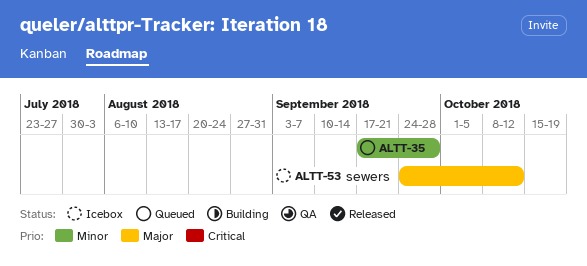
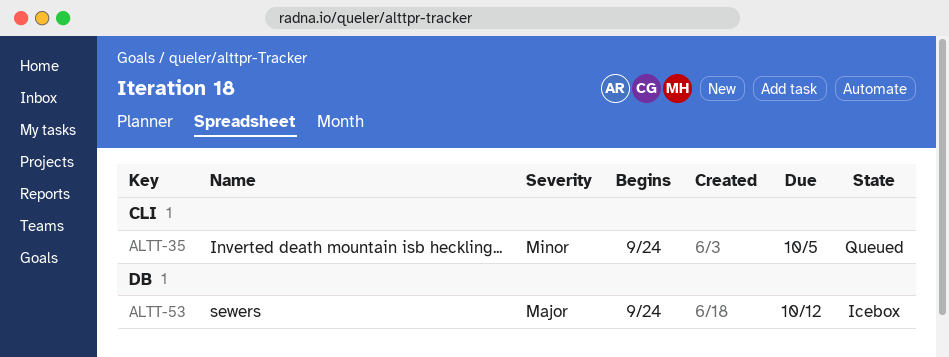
ALTT-35, start: Sep 17 -> Sep 24
ALTT-35, due: Sep 28 -> Oct 5

